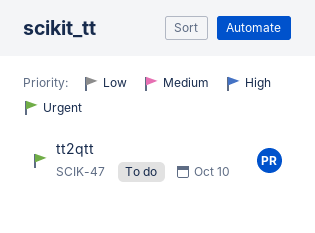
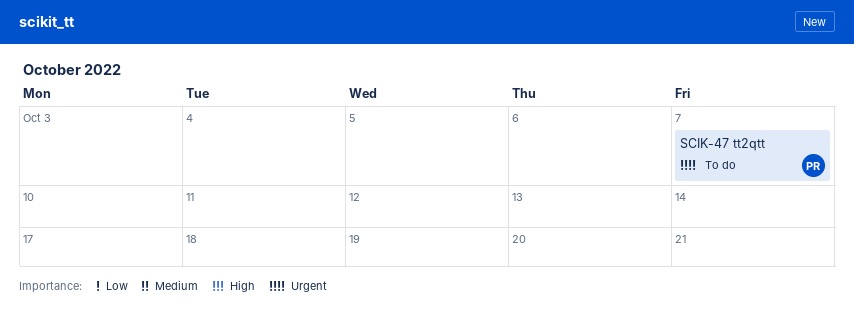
SCIK-47, due: Oct 10 -> Oct 7

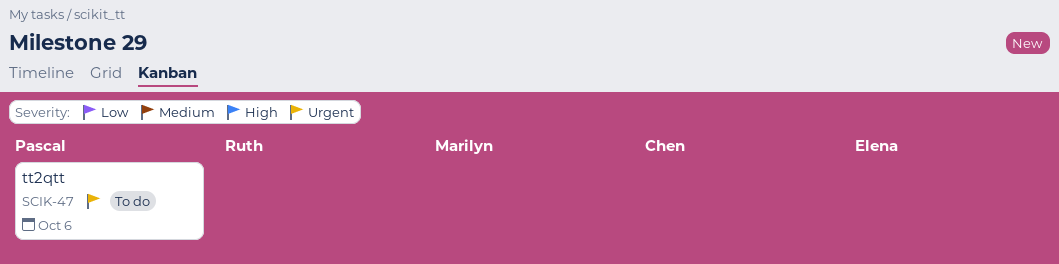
SCIK-47, due: Oct 7 -> Oct 6

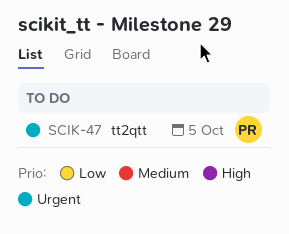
SCIK-47, due: Oct 6 -> Oct 5

